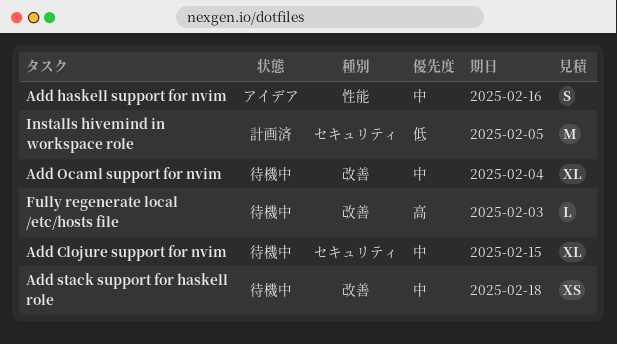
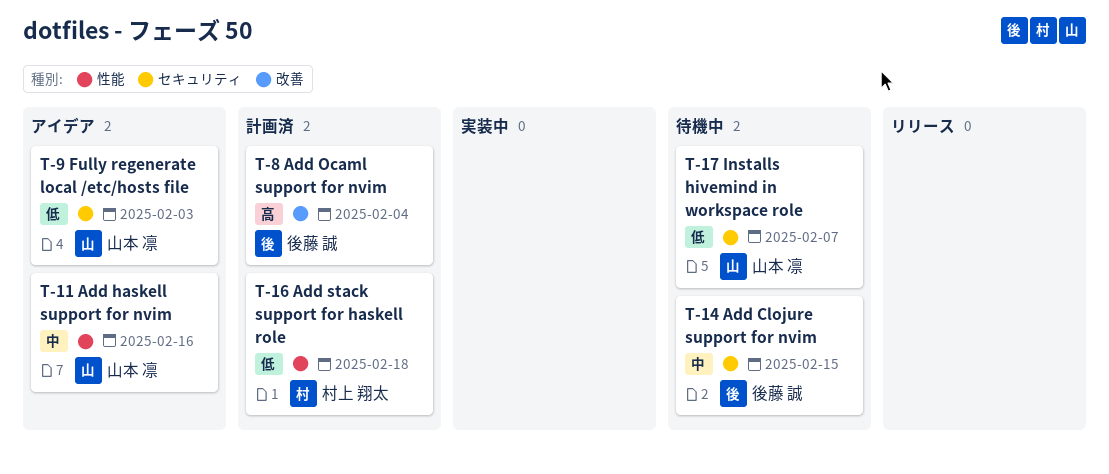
Add Ocaml support for nvim, status: 待機中 -> 計画済
Add Ocaml support for nvim, priority: 中 -> 高
Add stack support for haskell role, status: 待機中 -> 計画済
Add stack support for haskell role, priority: 中 -> 低
Add stack support for haskell role, label: 改善 -> 性能
Fully regenerate local /etc/hosts file, status: 待機中 -> アイデア
Fully regenerate local /etc/hosts file, priority: 高 -> 低
Fully regenerate local /etc/hosts file, label: 改善 -> セキュリティ
Installs hivemind in workspace role, status: 計画済 -> 待機中
Installs hivemind in workspace role, due: Feb 5 -> Feb 7

